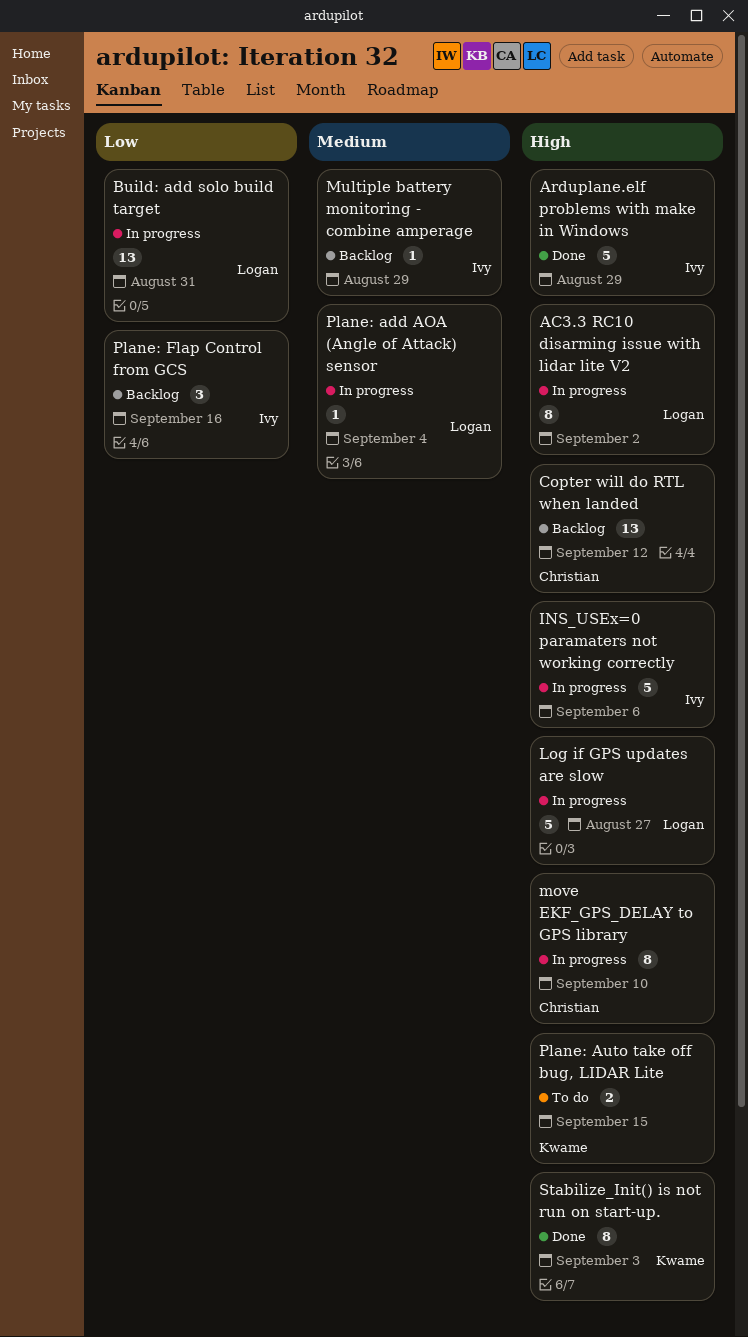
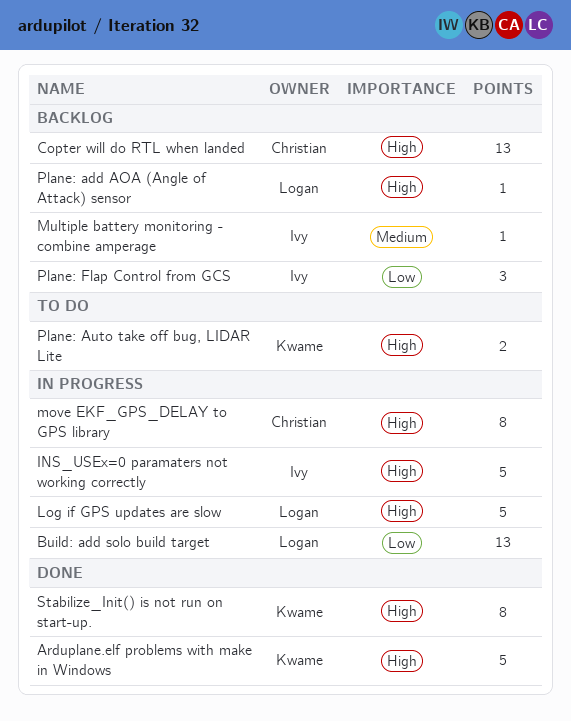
AC3.3 RC10 disarming issue with lidar lite V2: present -> none
Arduplane.elf problems with make in Windows, owner: Ivy -> Kwame
Plane: add AOA (Angle of Attack) sensor, status: In progress -> Backlog
Plane: add AOA (Angle of Attack) sensor, priority: Medium -> High

